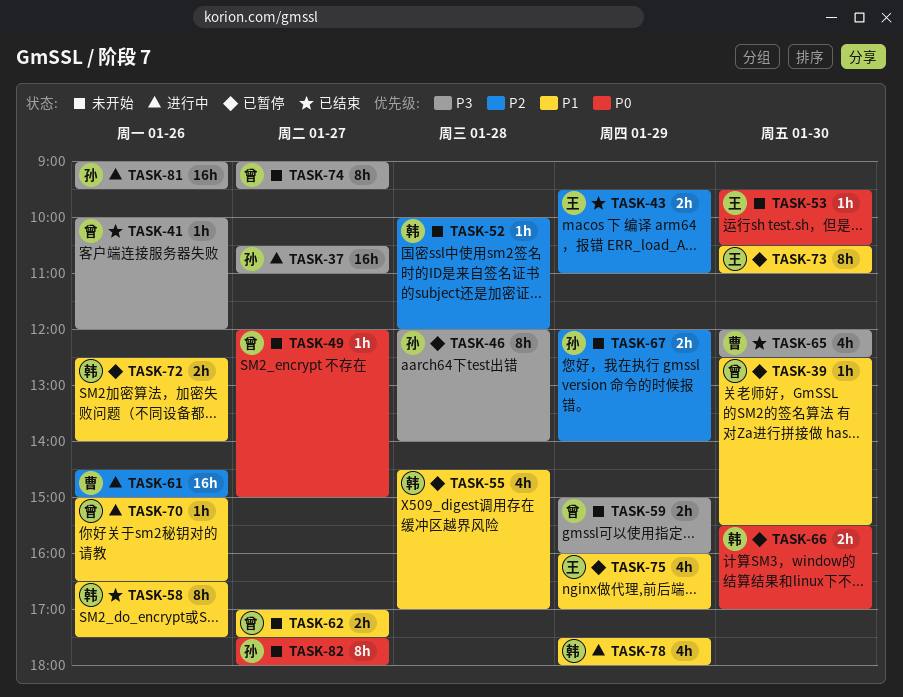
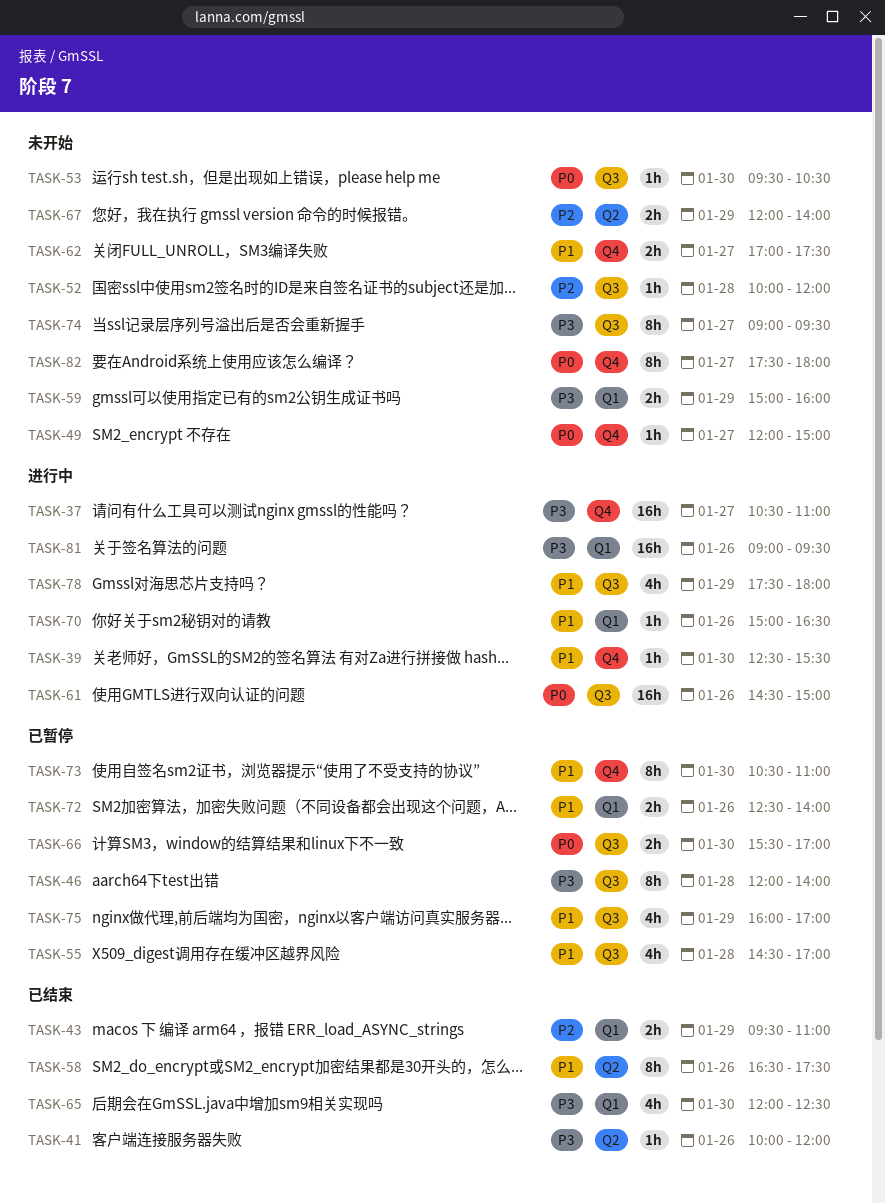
TASK-39, status: 已暂停 -> 进行中
TASK-61, priority: P2 -> P0

